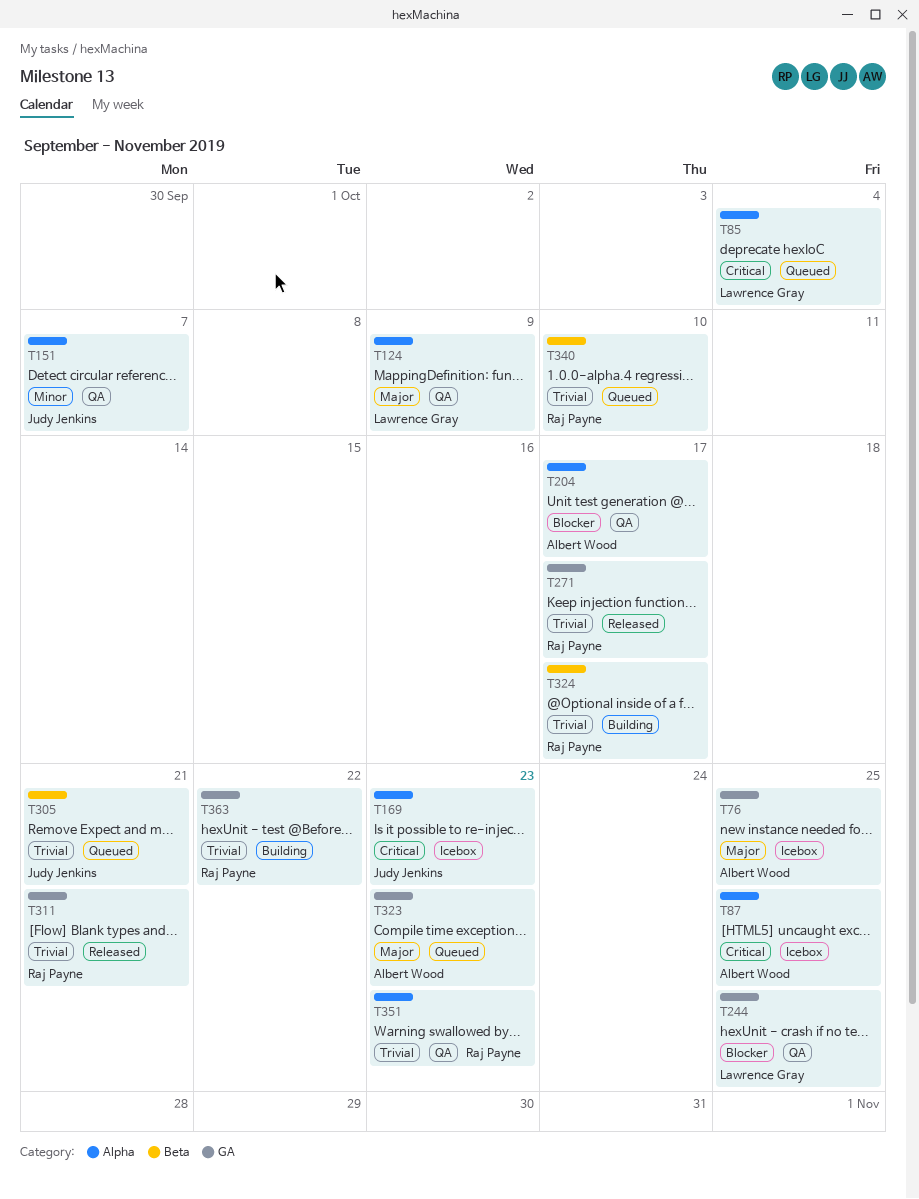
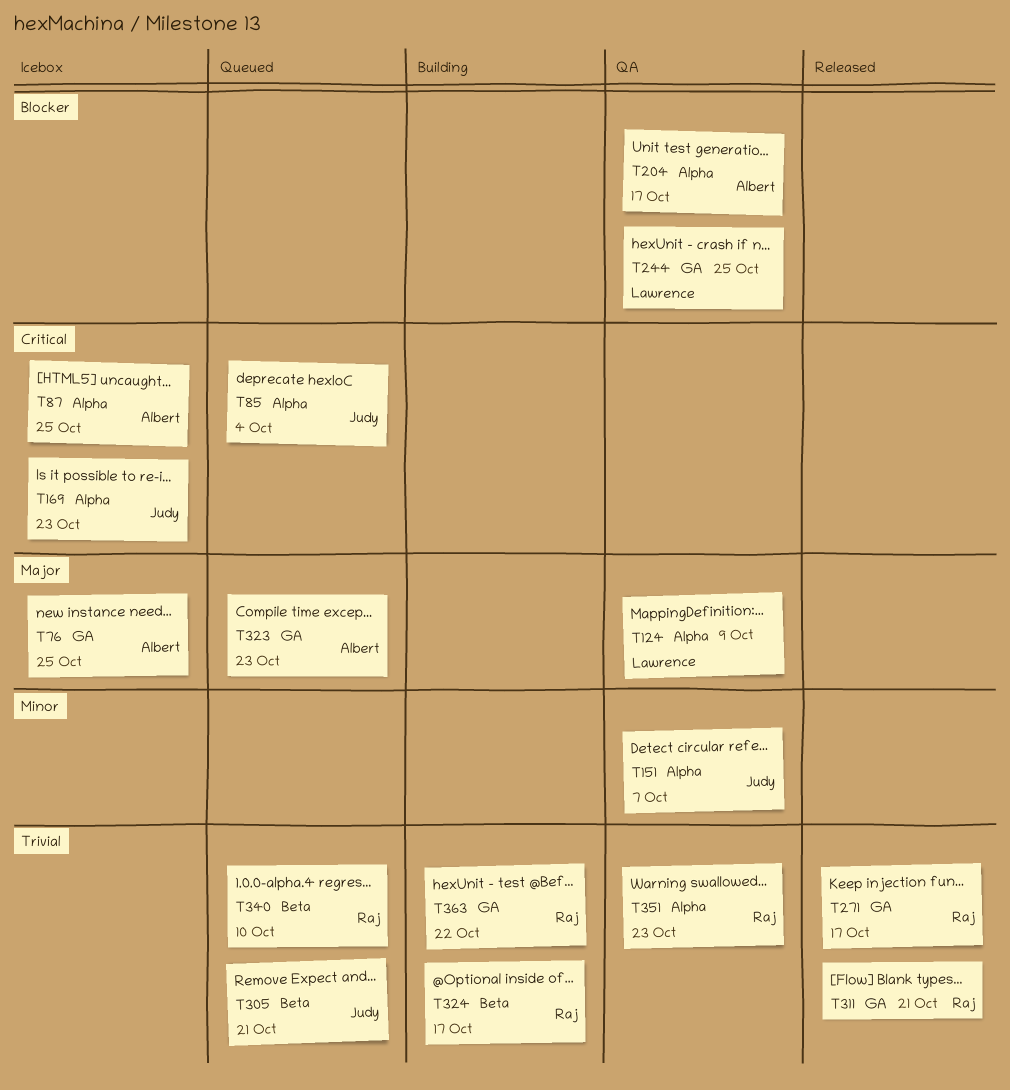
T85, owner: Lawrence Gray -> Judy Jenkins

